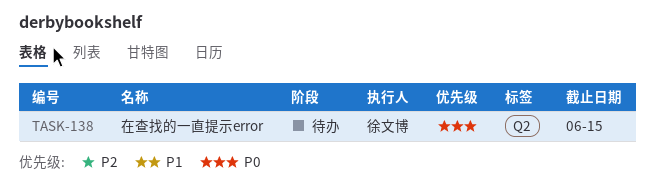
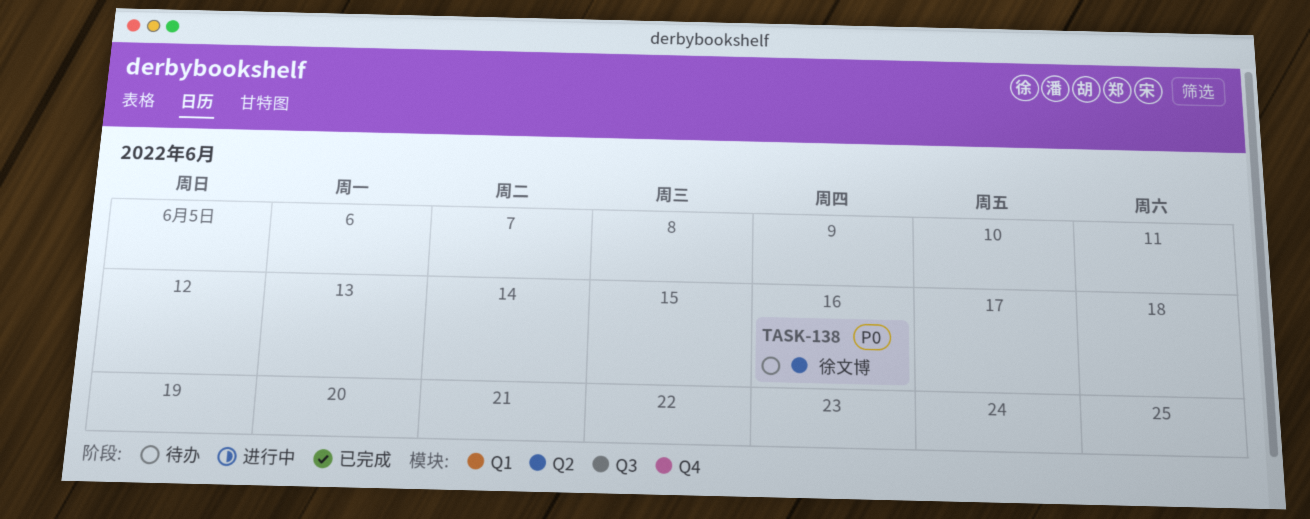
TASK-138, due: Jun 15 -> Jun 16

